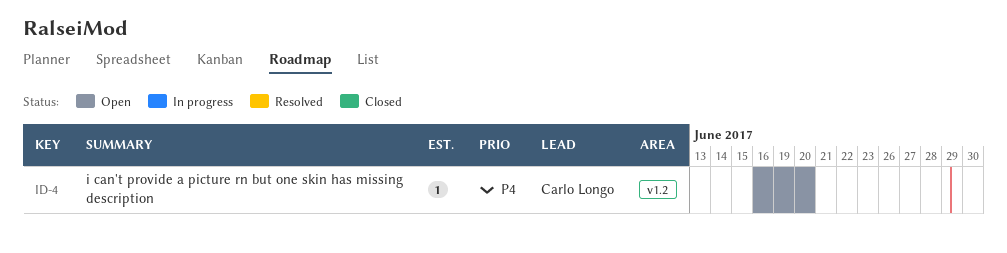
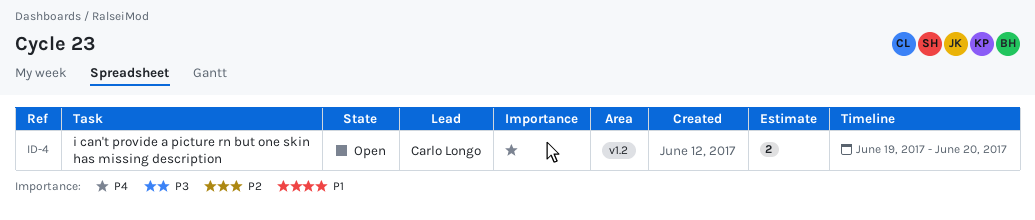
ID-4, estimate: 1 -> 2
ID-4, start: Jun 16 -> Jun 19

